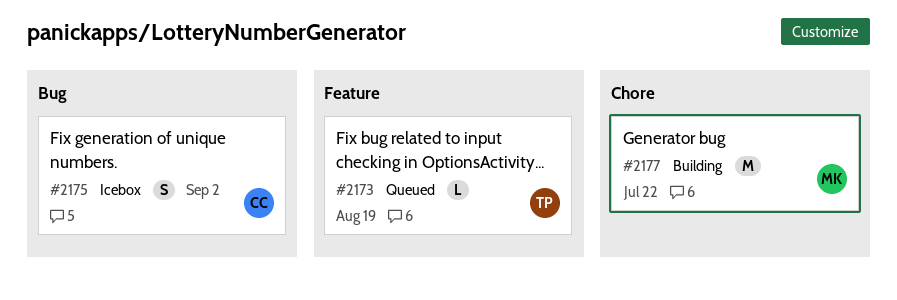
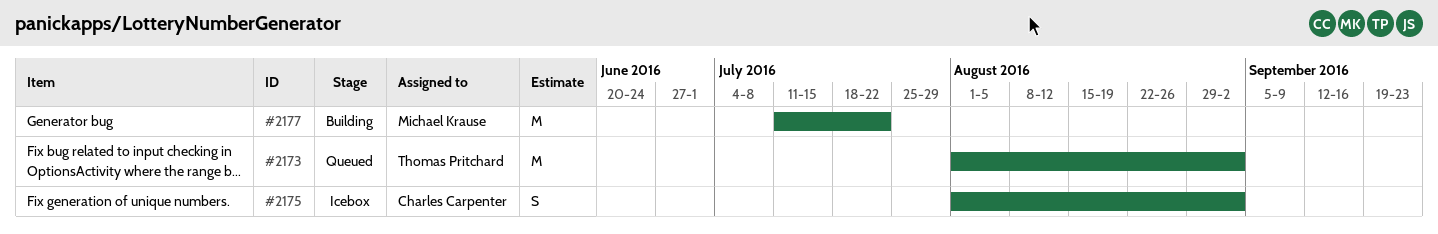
#2173, estimate: L -> M
#2173, due: Aug 19 -> Sep 2

